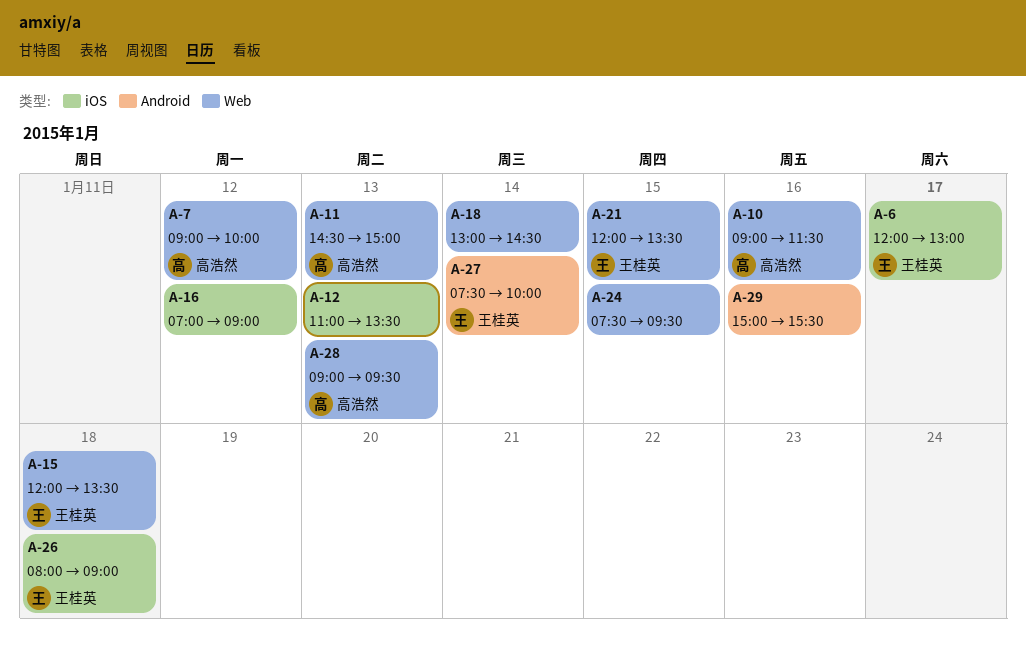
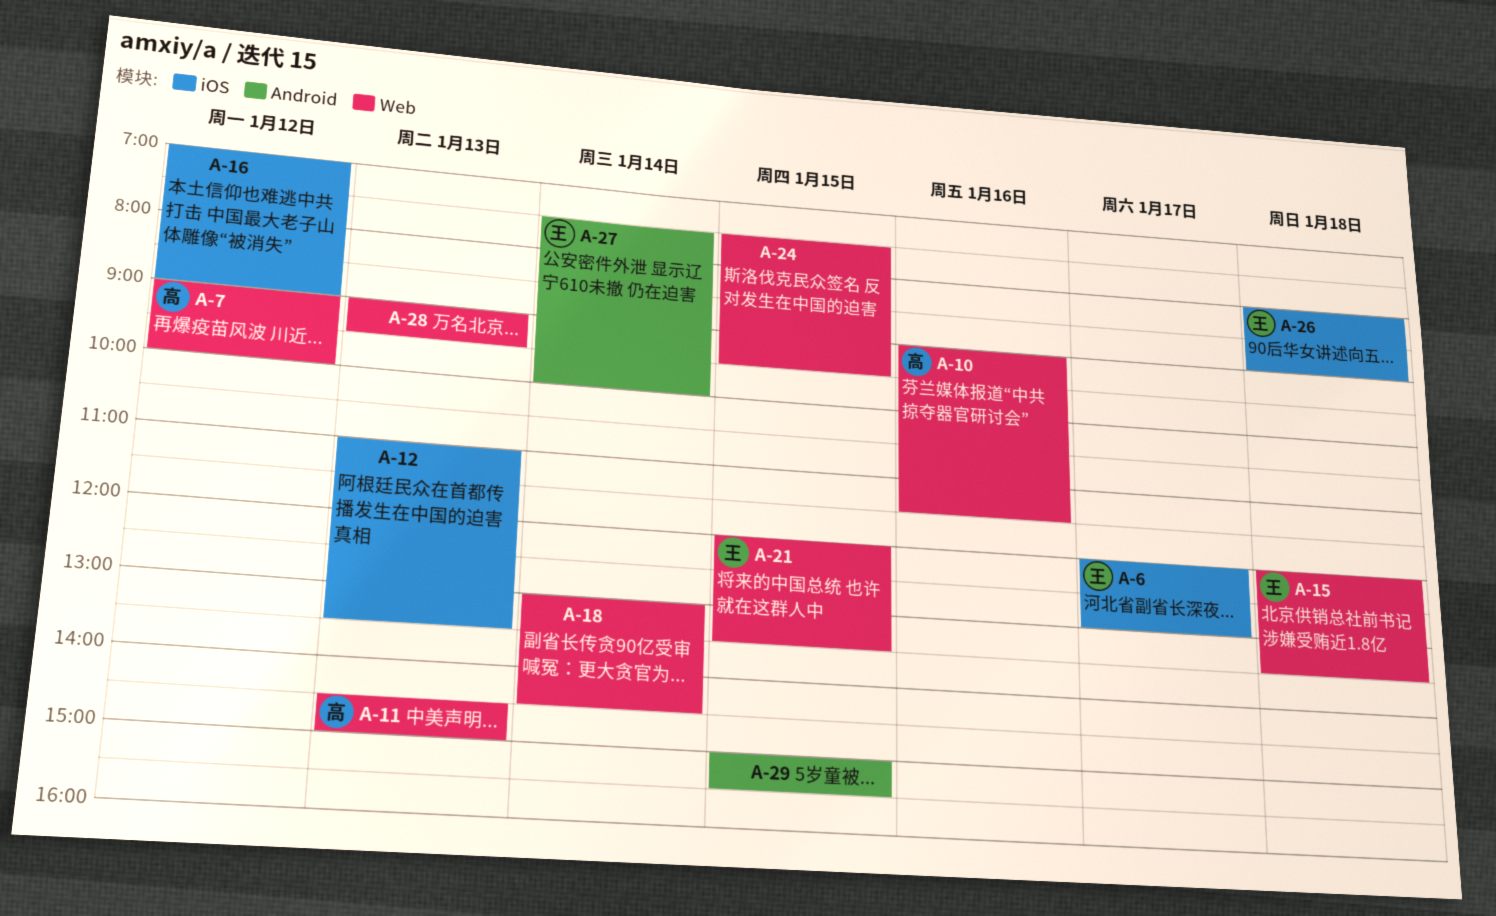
A-28, owner: 高浩然 -> none
A-29, day: Jan 16 -> Jan 15

